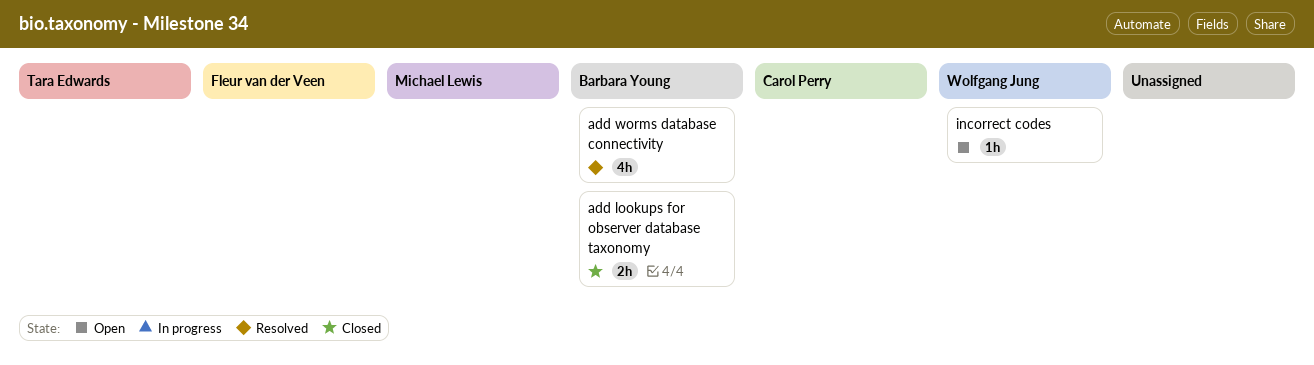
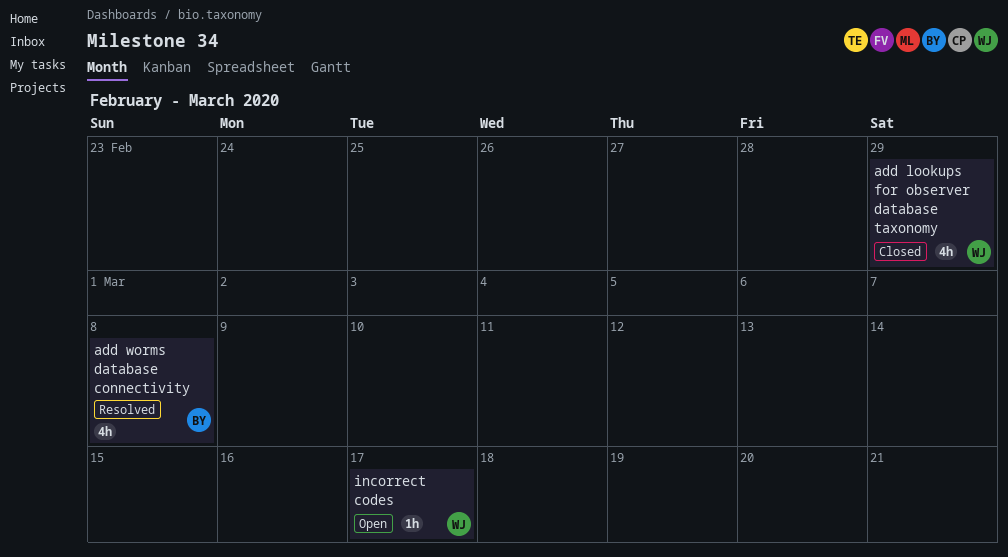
add lookups for observer database taxonomy, owner: Barbara Young -> Wolfgang Jung
add lookups for observer database taxonomy, estimate: 2h -> 4h

